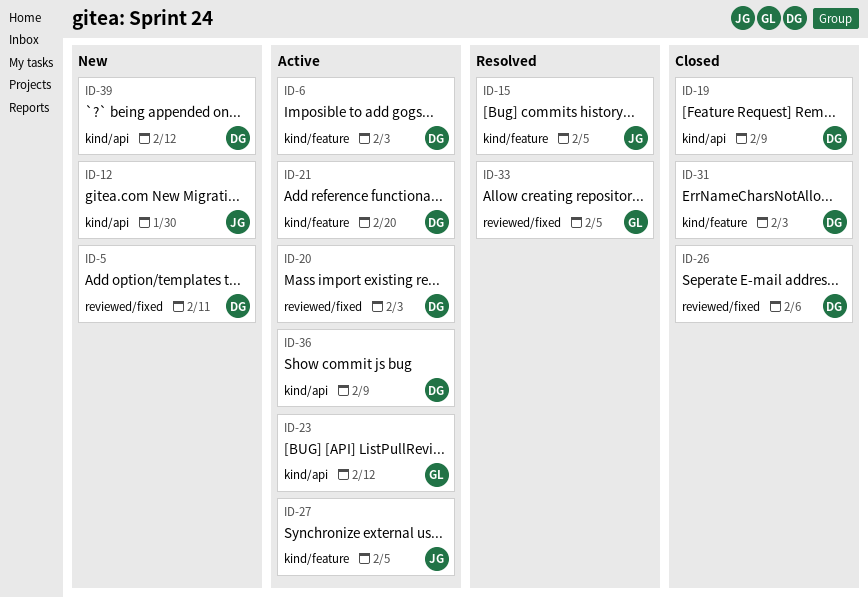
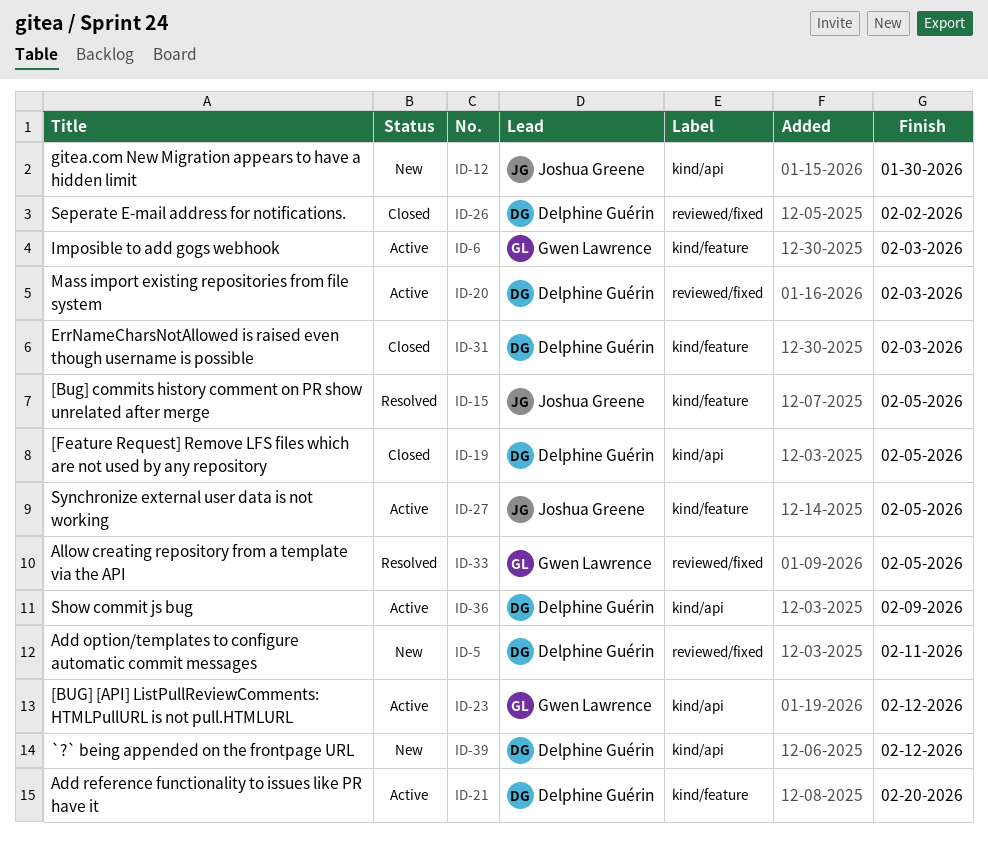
ID-6, owner: Delphine Guérin -> Gwen Lawrence
ID-19, due: Feb 9 -> Feb 5
ID-26, due: Feb 6 -> Feb 2

